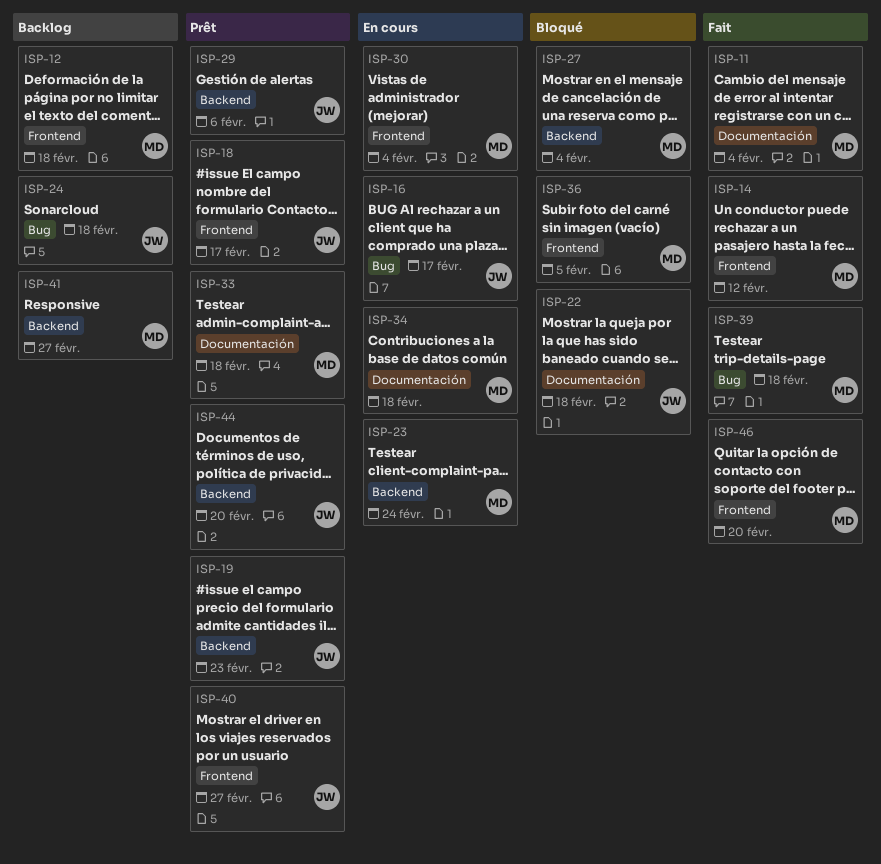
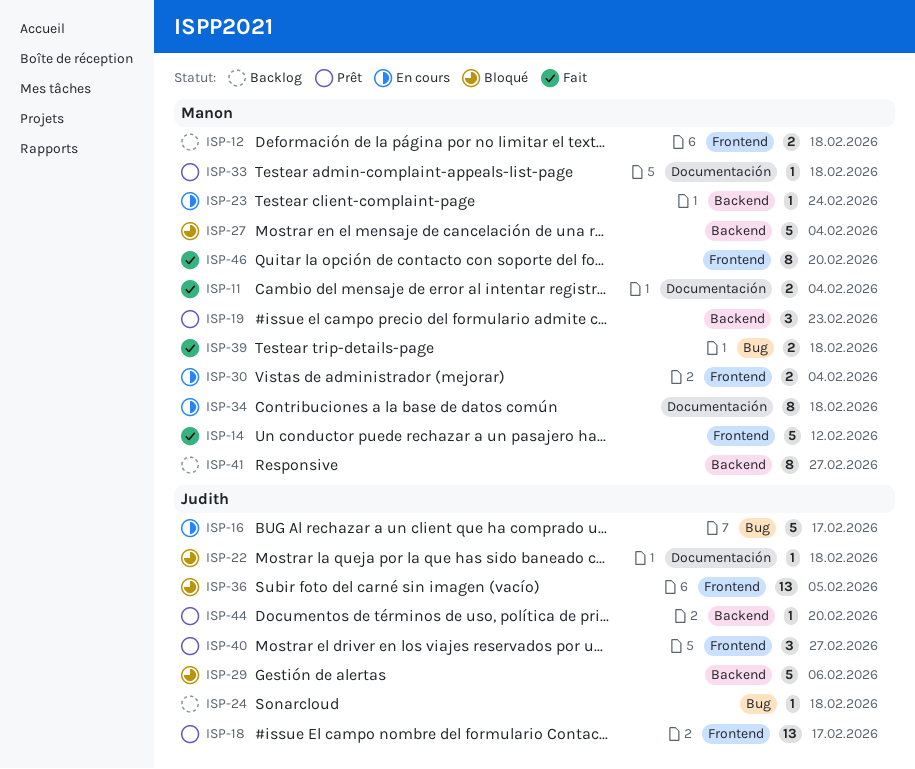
ISP-19, owner: Judith -> Manon
ISP-29, status: Prêt -> Bloqué
ISP-36, owner: Manon -> Judith

